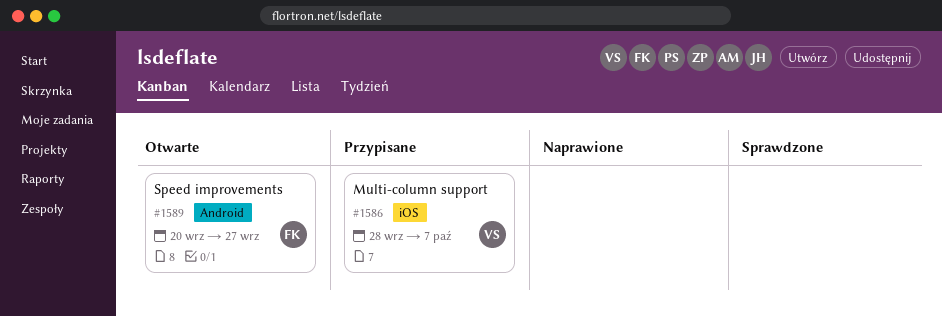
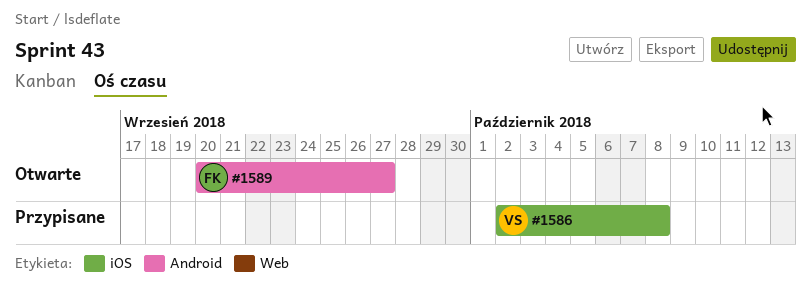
#1586, start: Sep 28 -> Oct 2
#1586, due: Oct 7 -> Oct 8

